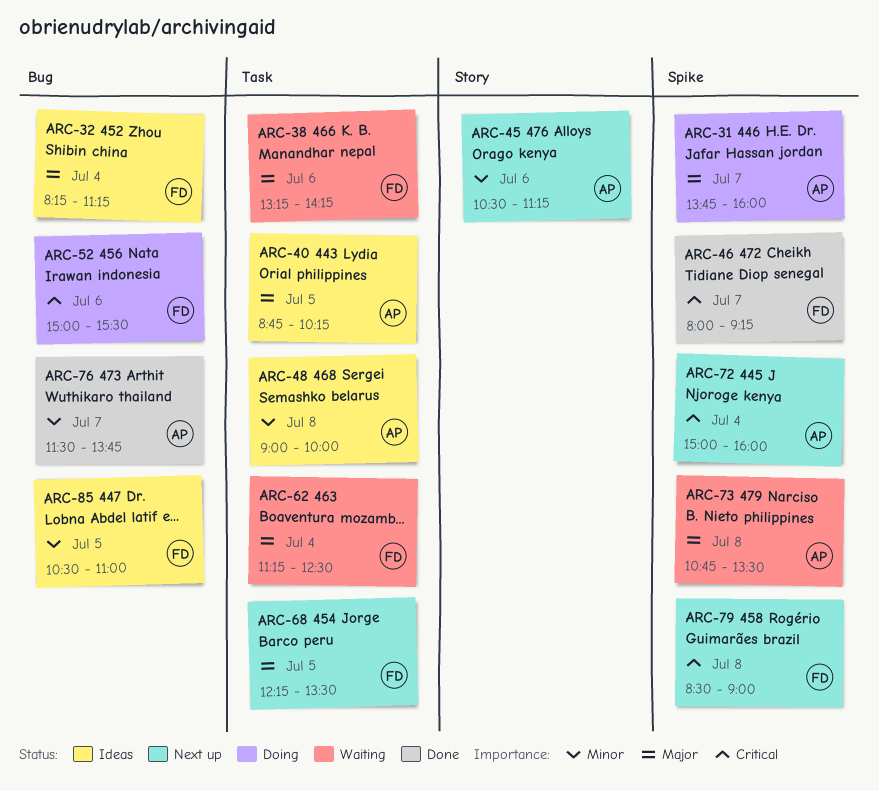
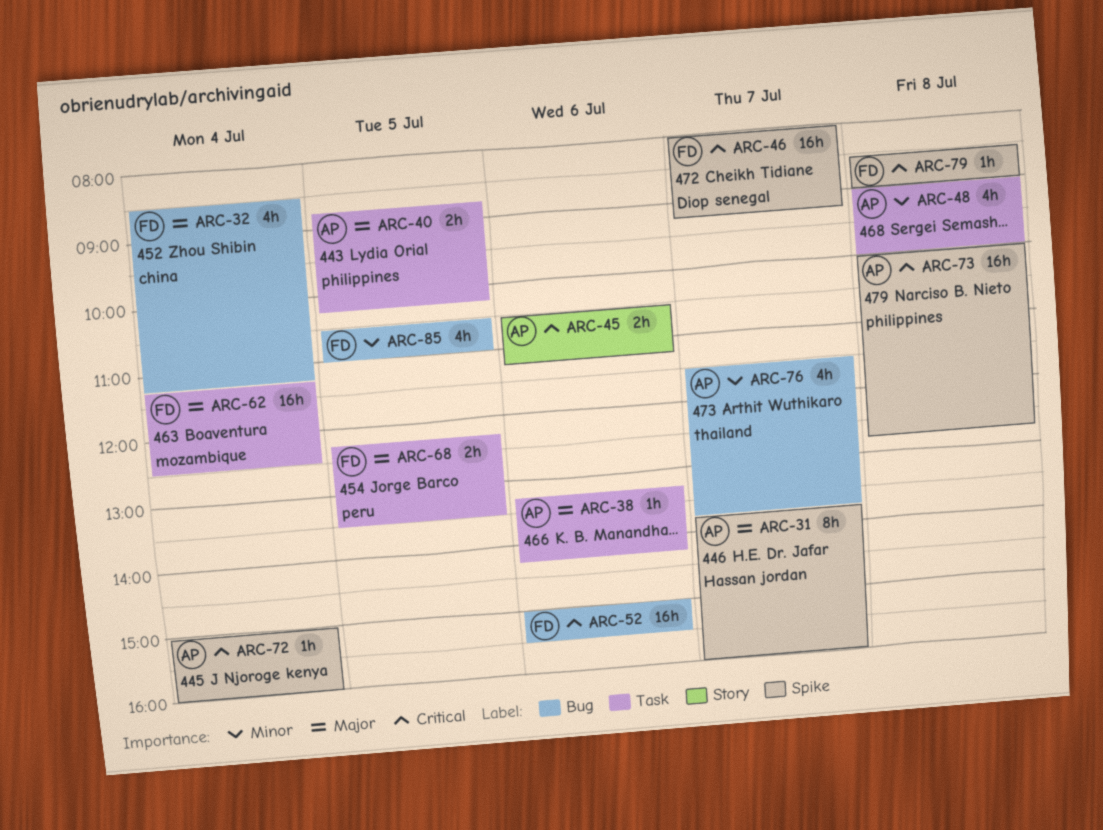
ARC-32, begins: 08:15 -> 08:30
ARC-38, owner: FD -> AP
ARC-45, priority: Minor -> Critical
ARC-73, priority: Major -> Critical
ARC-73, begins: 10:45 -> 10:00
ARC-73, ends: 13:30 -> 12:45

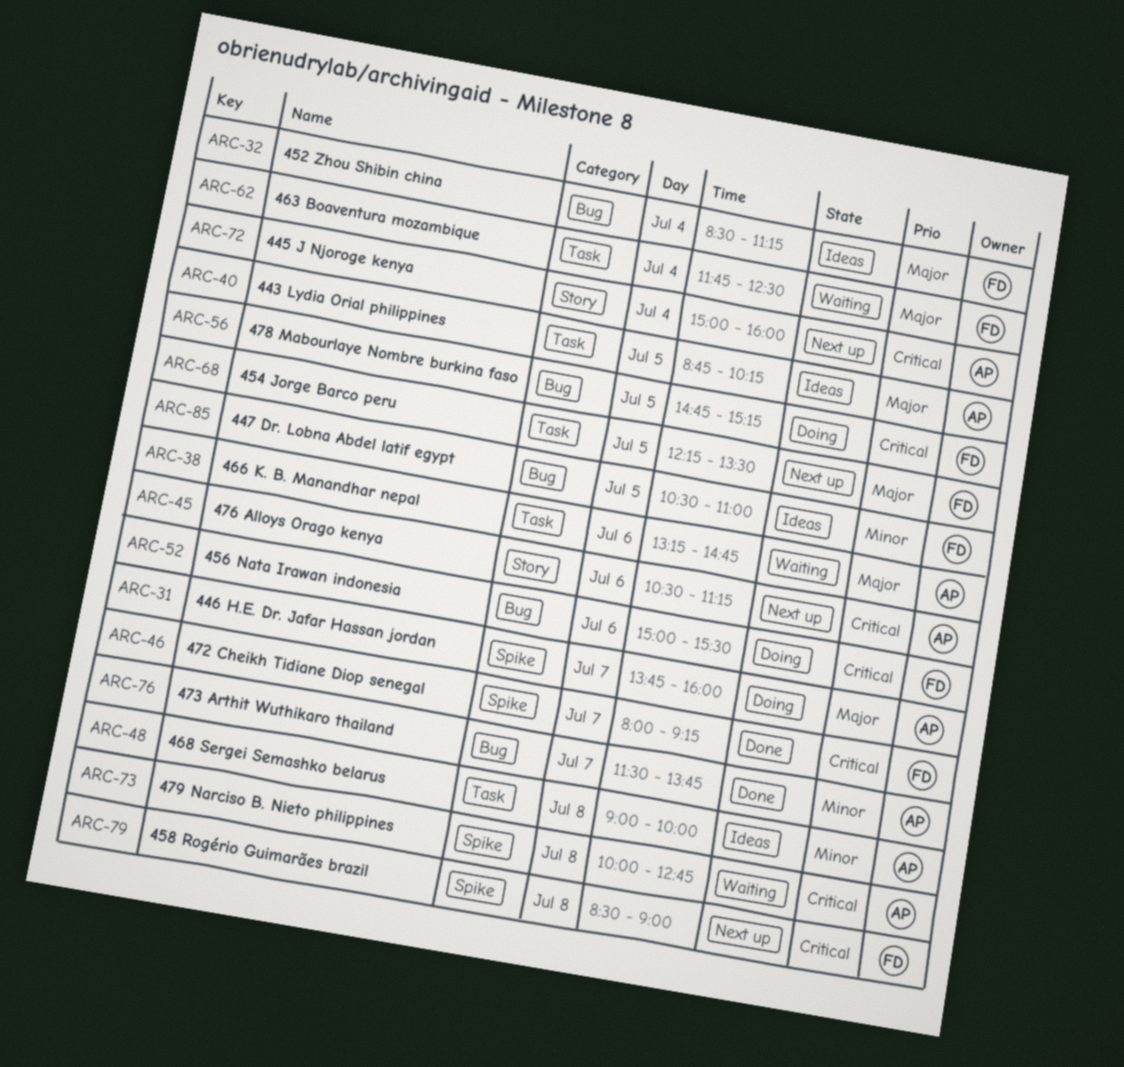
ARC-38, ends: 14:15 -> 14:45
ARC-56: none -> present
ARC-62, begins: 11:15 -> 11:45
ARC-72, label: Spike -> Story

